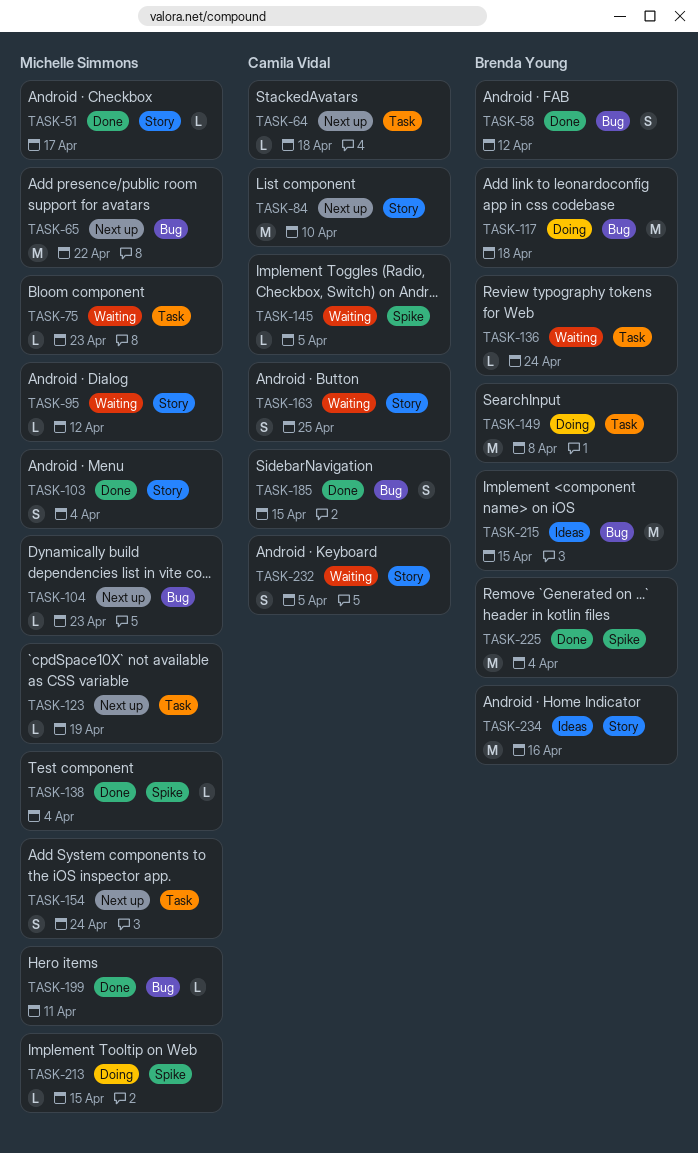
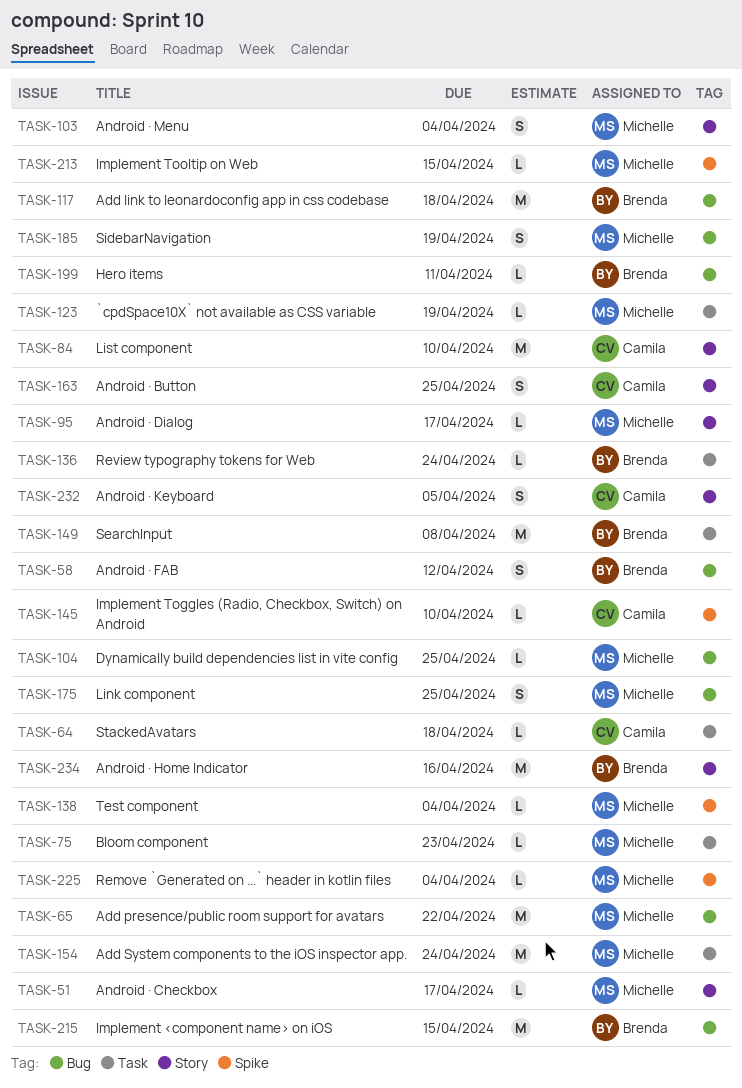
TASK-95, due: Apr 12 -> Apr 17
TASK-104, due: Apr 23 -> Apr 25
TASK-145, due: Apr 5 -> Apr 10
TASK-154, estimate: S -> M
TASK-175: none -> present
TASK-185, owner: Camila Vidal -> Michelle Simmons
TASK-185, due: Apr 15 -> Apr 19
TASK-199, owner: Michelle Simmons -> Brenda Young
TASK-225, owner: Brenda Young -> Michelle Simmons
TASK-225, estimate: M -> L

